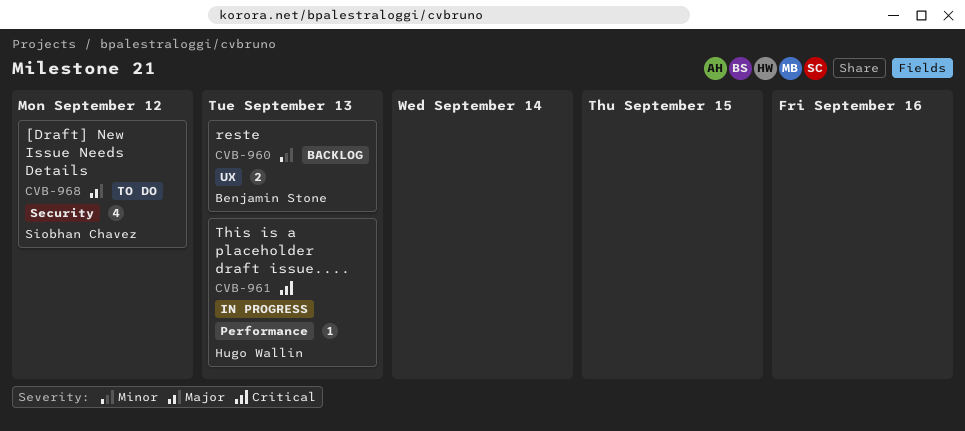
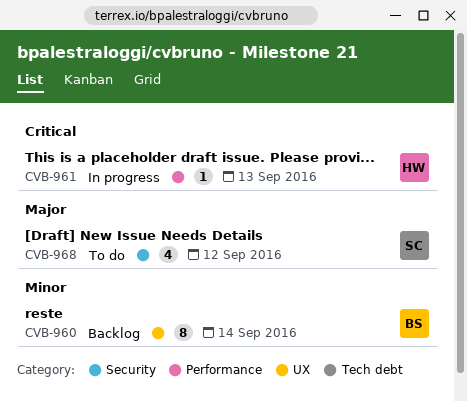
CVB-960, estimate: 2 -> 8
CVB-960, due: Sep 13 -> Sep 14

